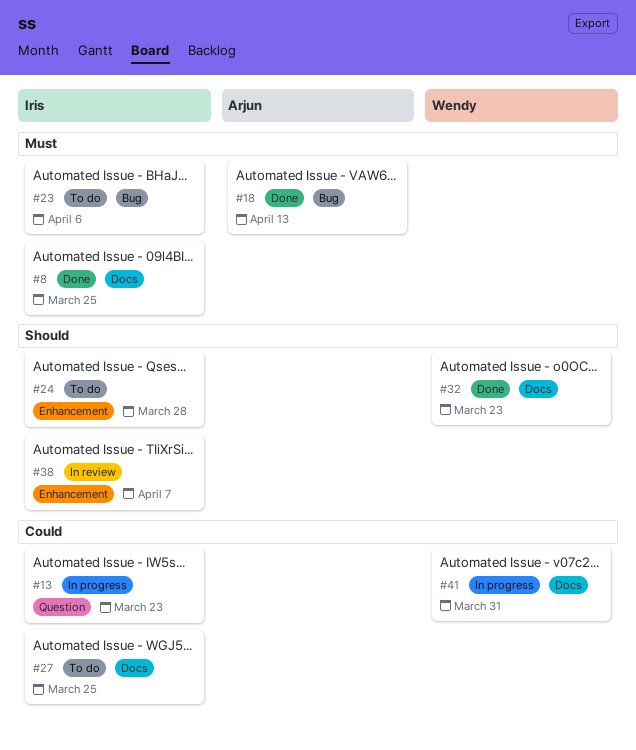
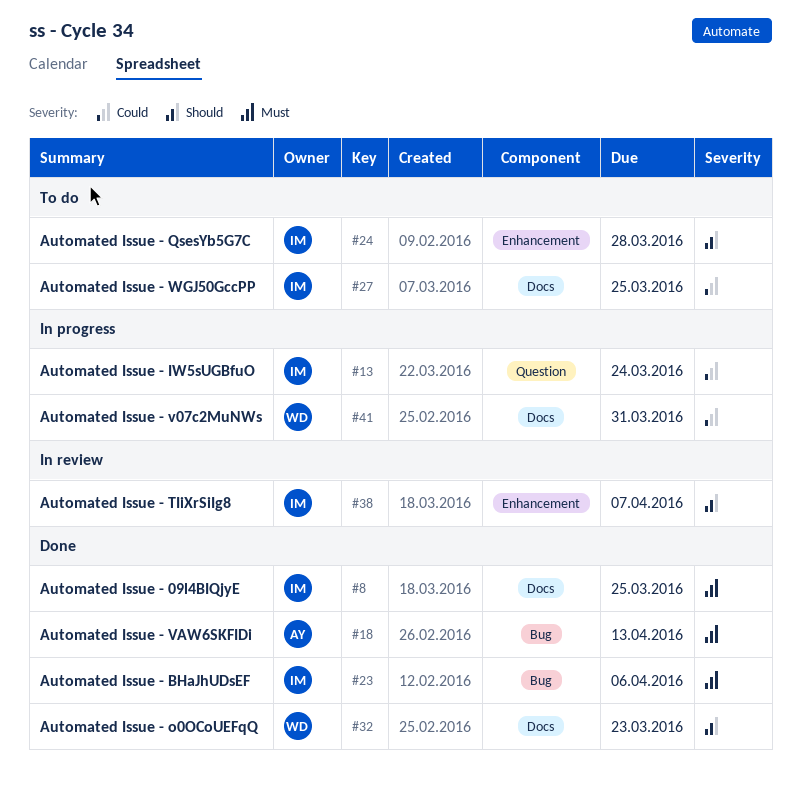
#13, due: Mar 23 -> Mar 24
#23, status: To do -> Done

